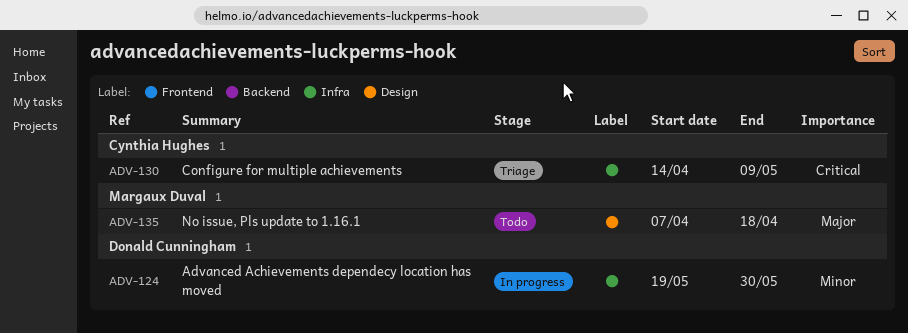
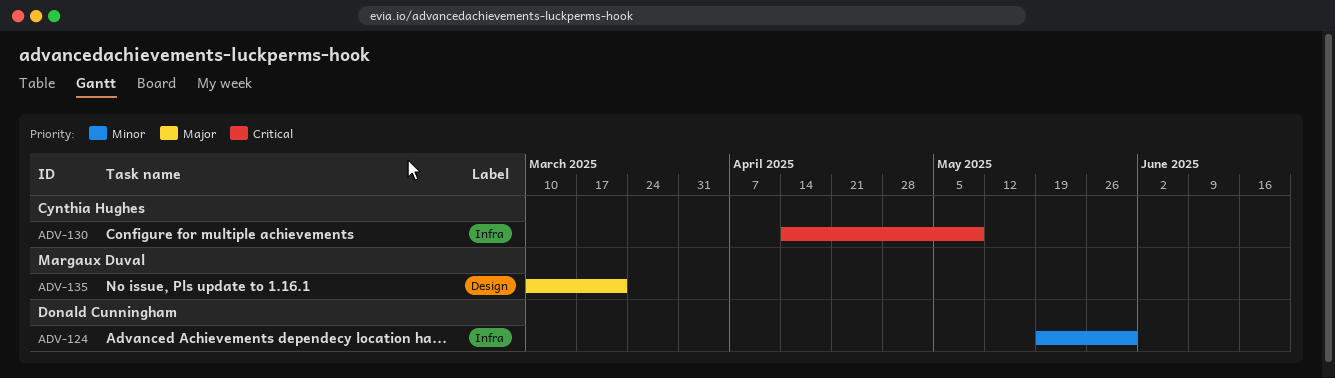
ADV-135, start: Apr 7 -> Mar 10
ADV-135, due: Apr 18 -> Mar 21

